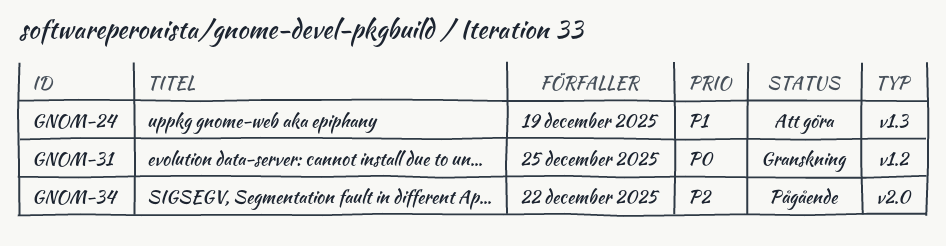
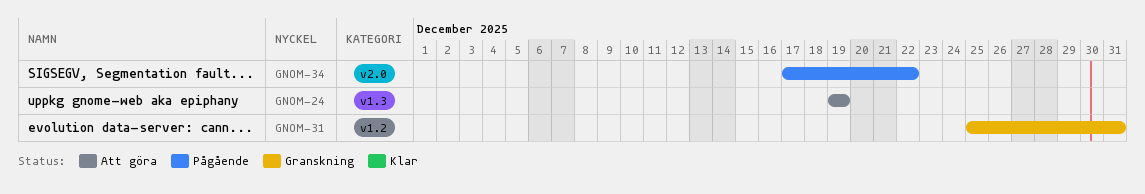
GNOM-31, due: Dec 25 -> Dec 31

